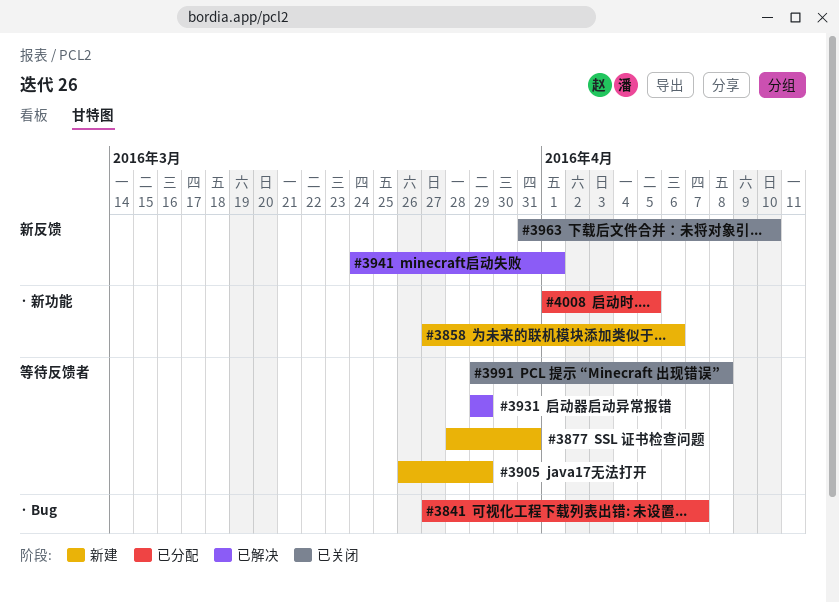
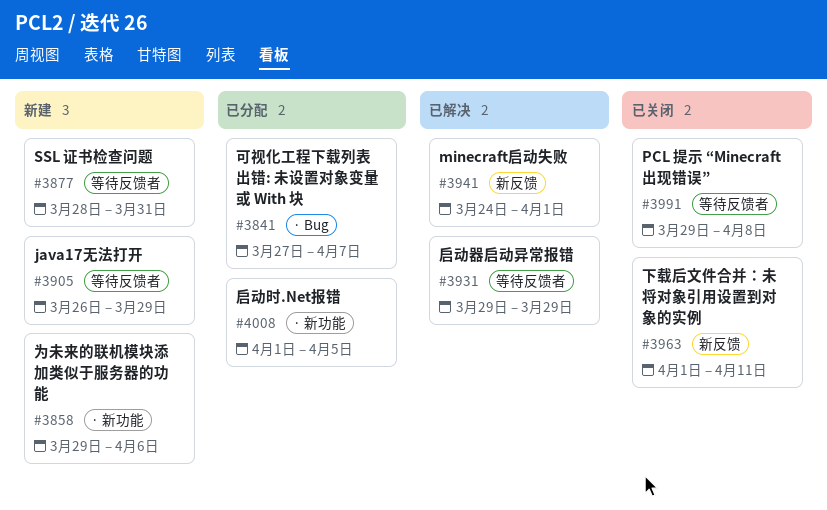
#3858, start: Mar 27 -> Mar 29
#3963, start: Mar 31 -> Apr 1
#3963, due: Apr 10 -> Apr 11

